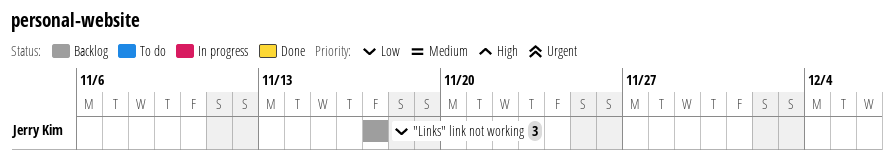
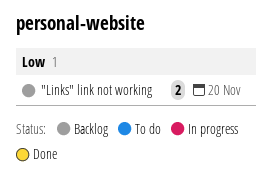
"Links" link not working, estimate: 3 -> 2
"Links" link not working, due: Nov 17 -> Nov 20

